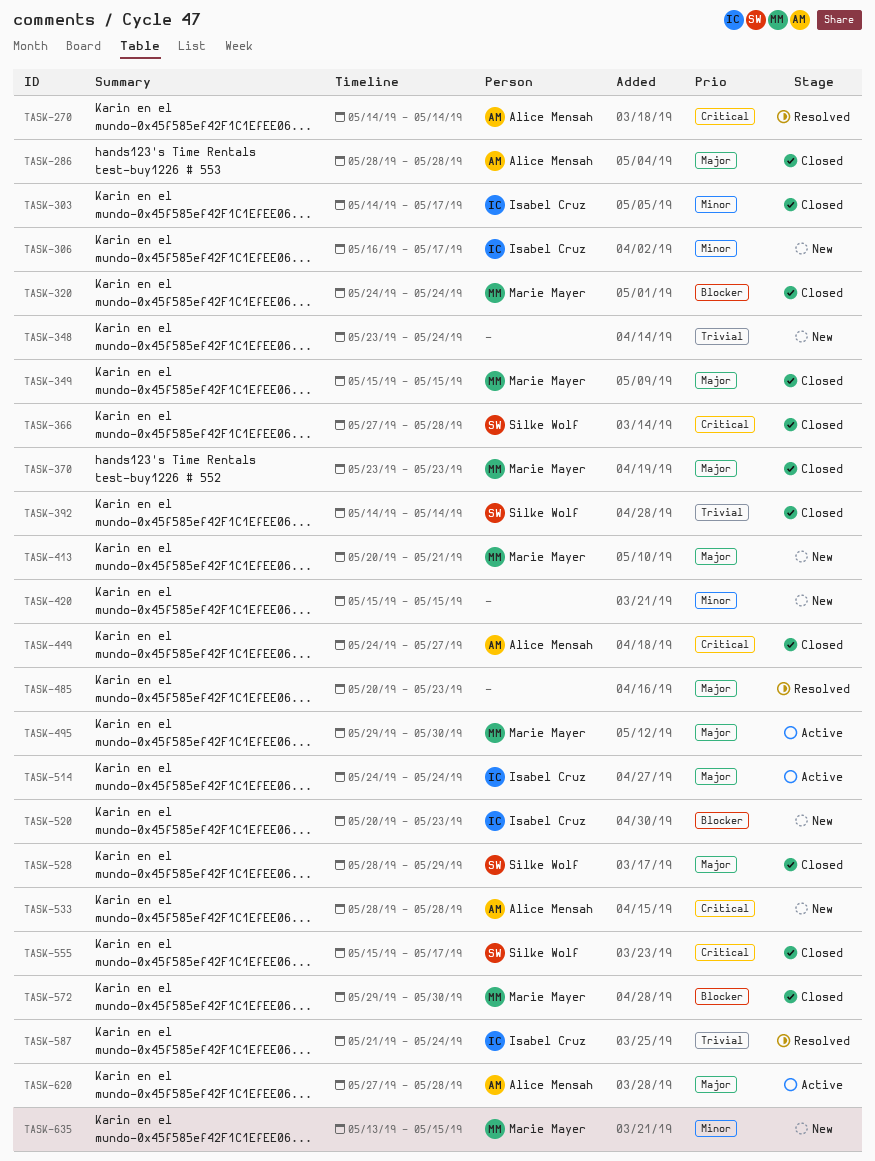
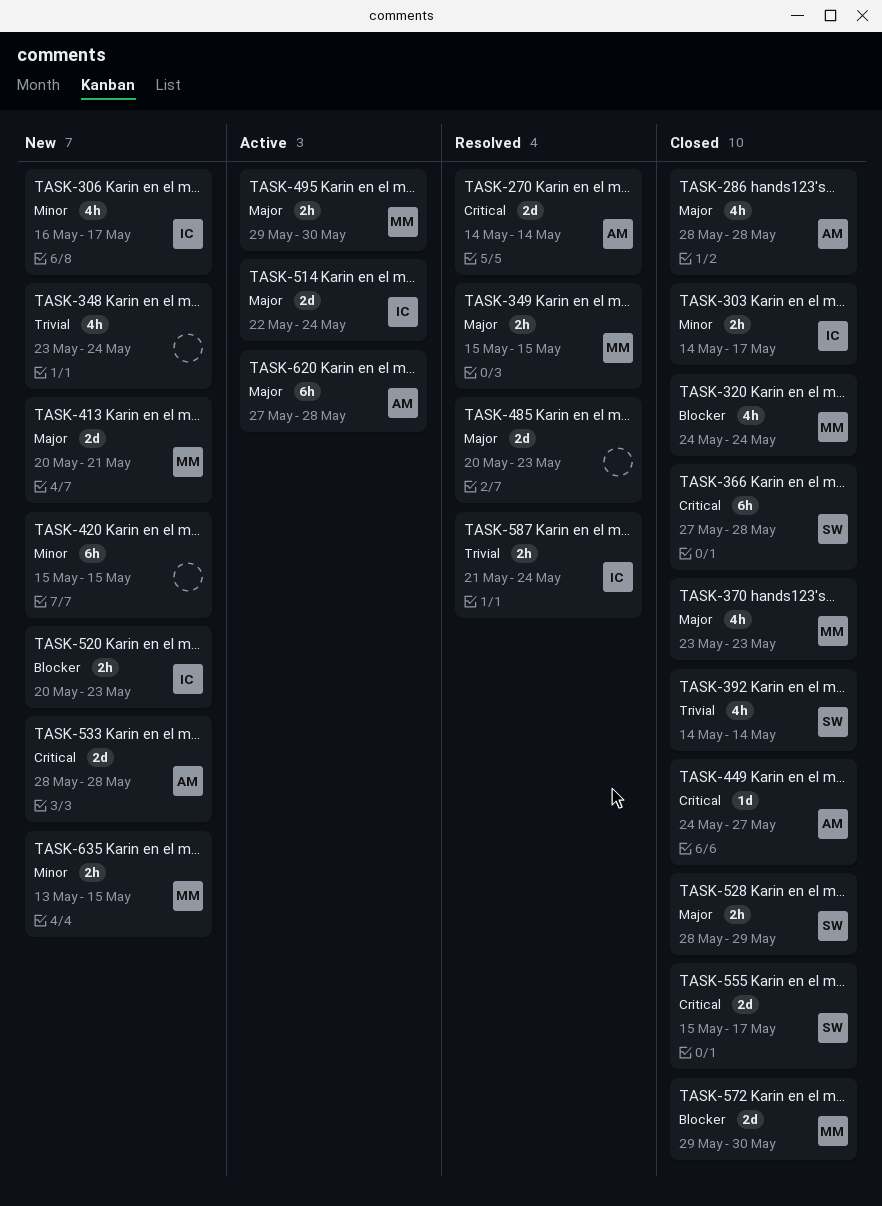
TASK-349, status: Closed -> Resolved
TASK-514, start: May 24 -> May 22

